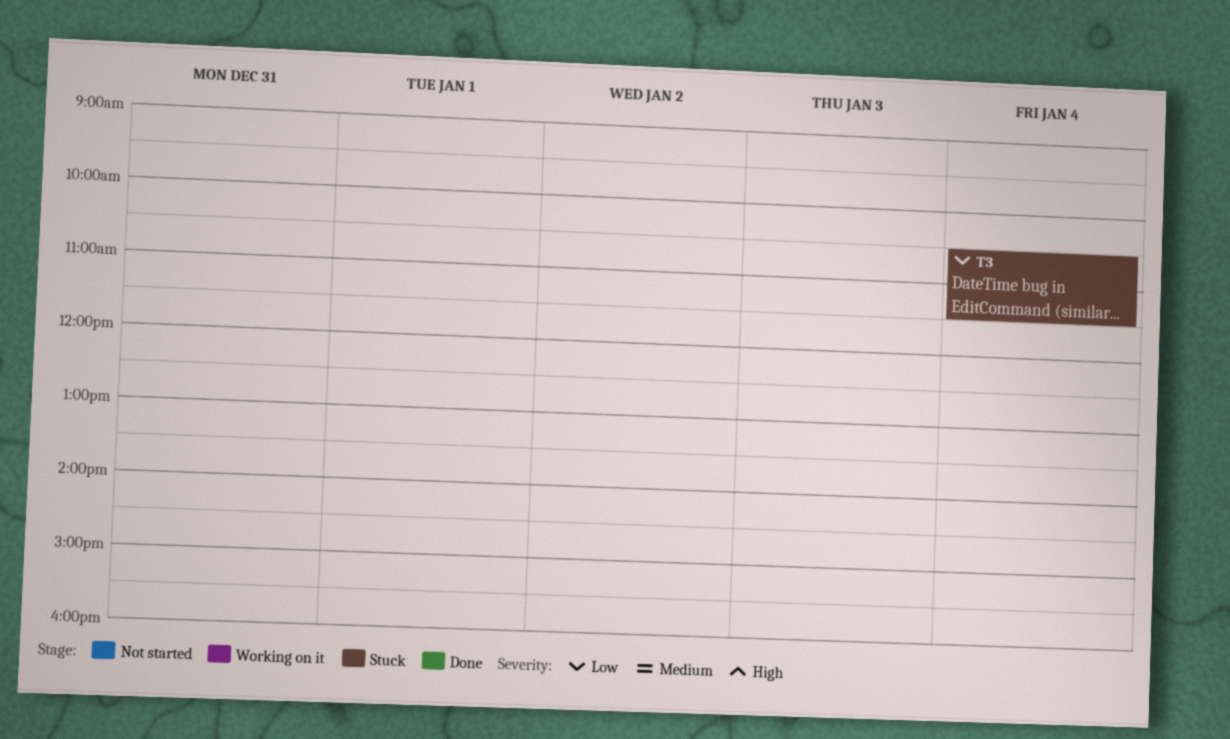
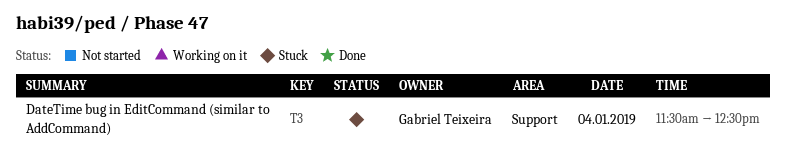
T3, begins: 10:30 -> 11:30
T3, ends: 11:30 -> 12:30

